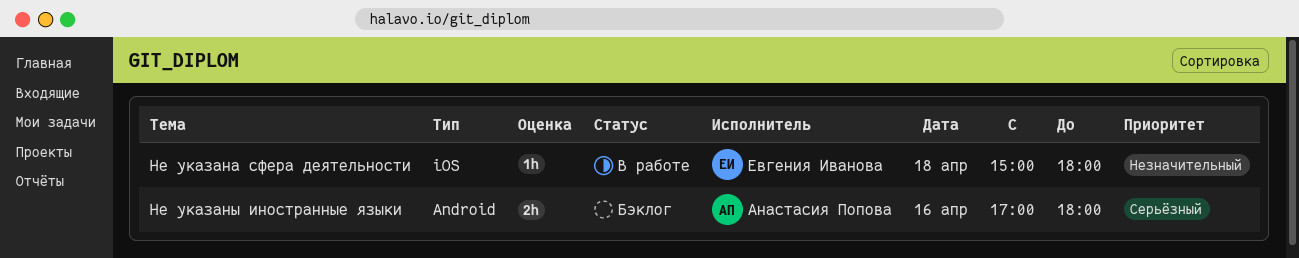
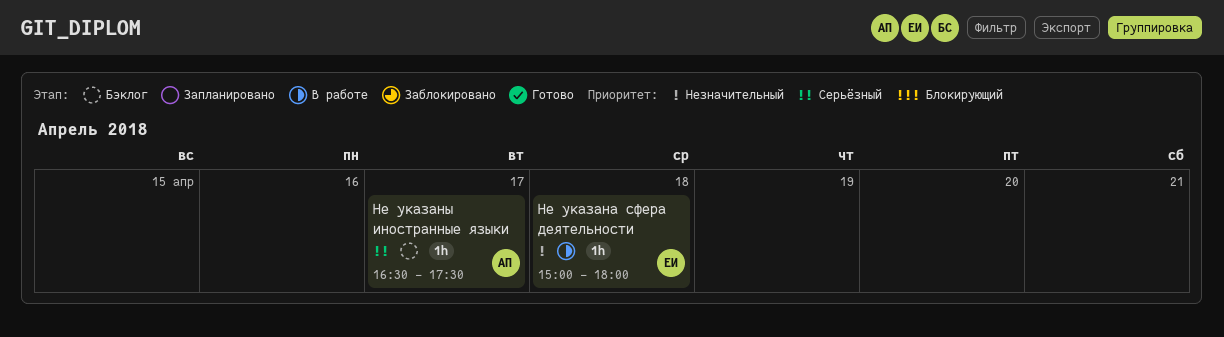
Не указаны иностранные языки, estimate: 2h -> 1h
Не указаны иностранные языки, day: Apr 16 -> Apr 17
Не указаны иностранные языки, begins: 17:00 -> 16:30
Не указаны иностранные языки, ends: 18:00 -> 17:30

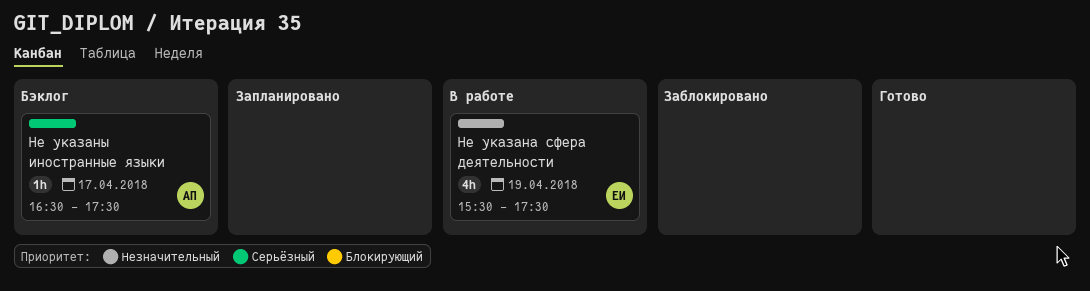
Не указана сфера деятельности, estimate: 1h -> 4h
Не указана сфера деятельности, day: Apr 18 -> Apr 19
Не указана сфера деятельности, begins: 15:00 -> 15:30
Не указана сфера деятельности, ends: 18:00 -> 17:30

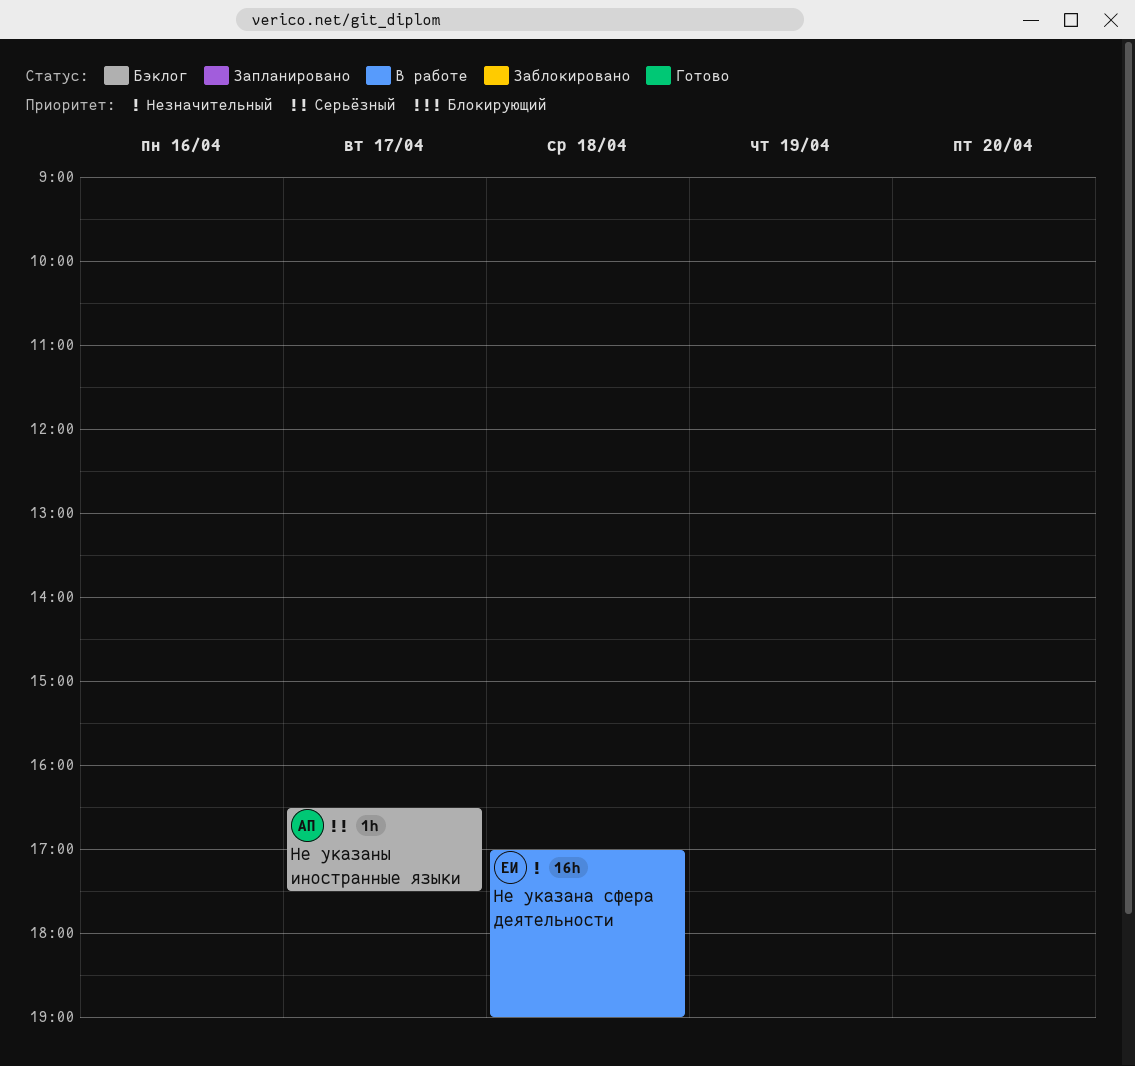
Не указана сфера деятельности, estimate: 4h -> 16h
Не указана сфера деятельности, day: Apr 19 -> Apr 18
Не указана сфера деятельности, begins: 15:30 -> 17:00
Не указана сфера деятельности, ends: 17:30 -> 19:00

